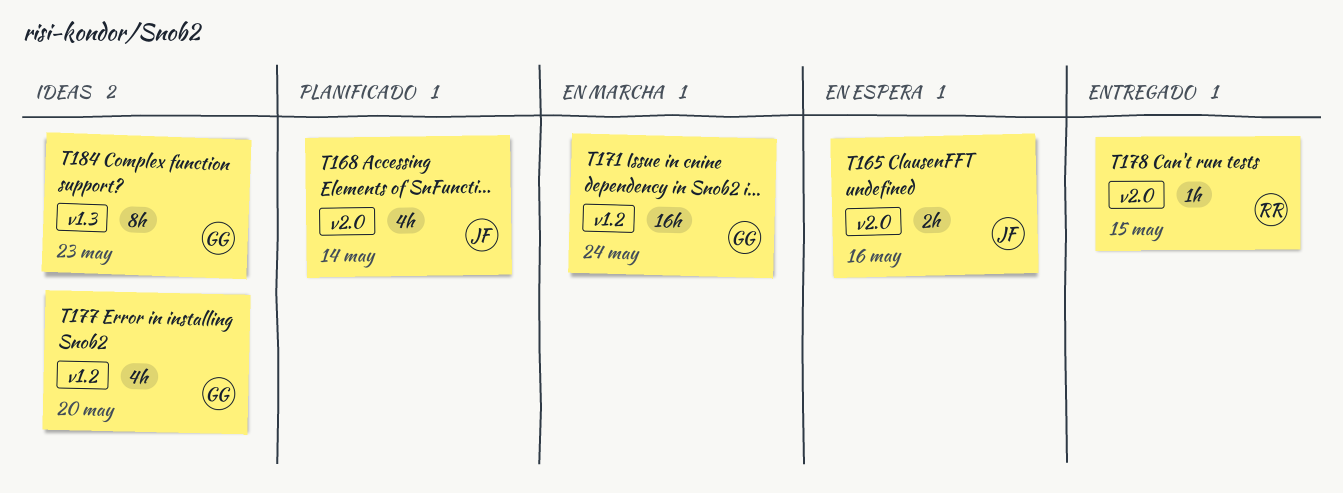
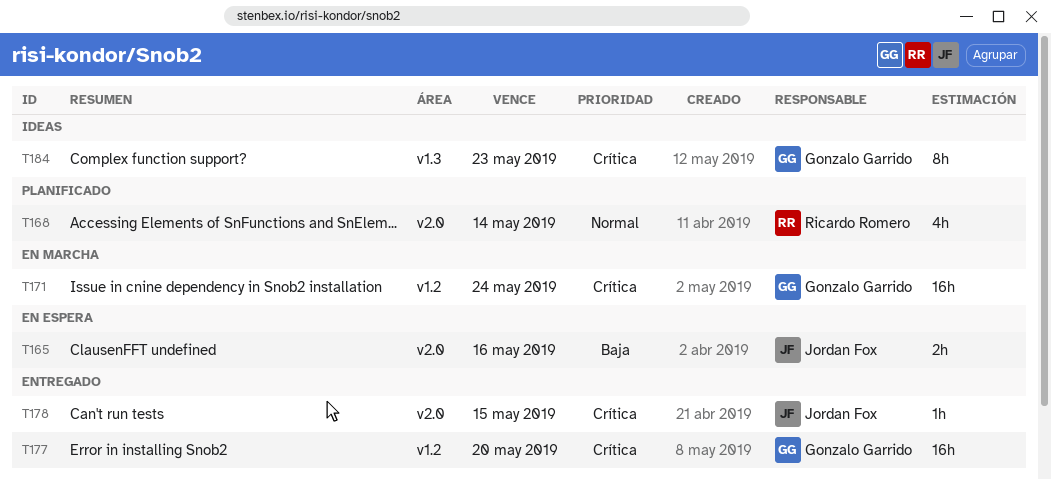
T168, owner: Jordan Fox -> Ricardo Romero
T177, status: Ideas -> Entregado
T177, estimate: 4h -> 16h
T178, owner: Ricardo Romero -> Jordan Fox

